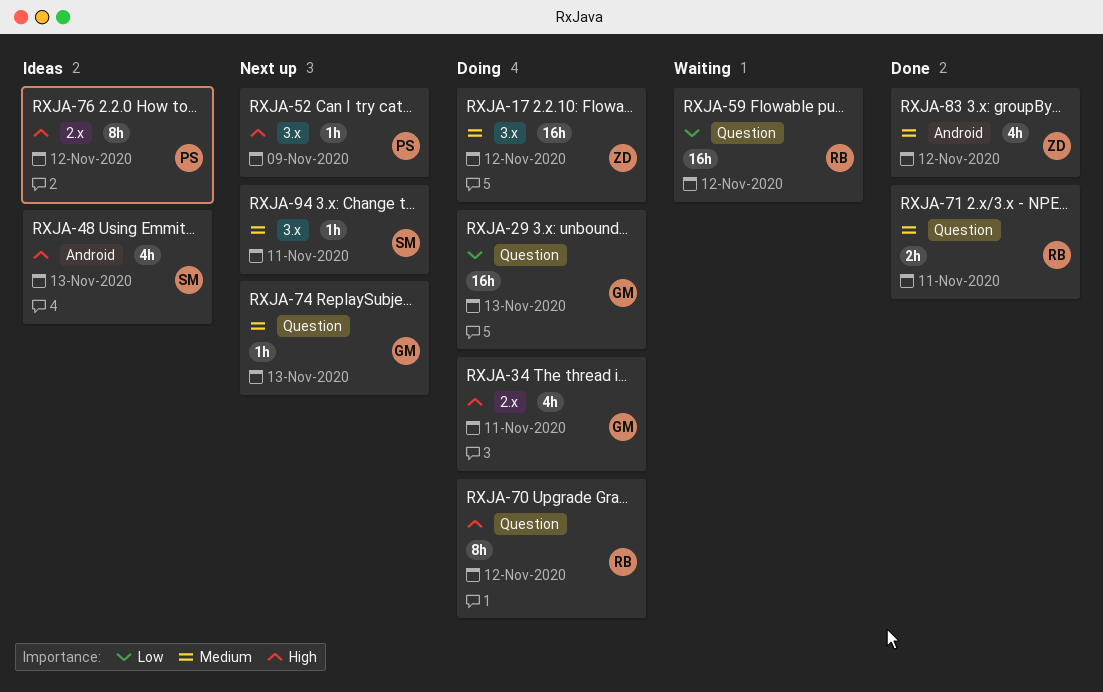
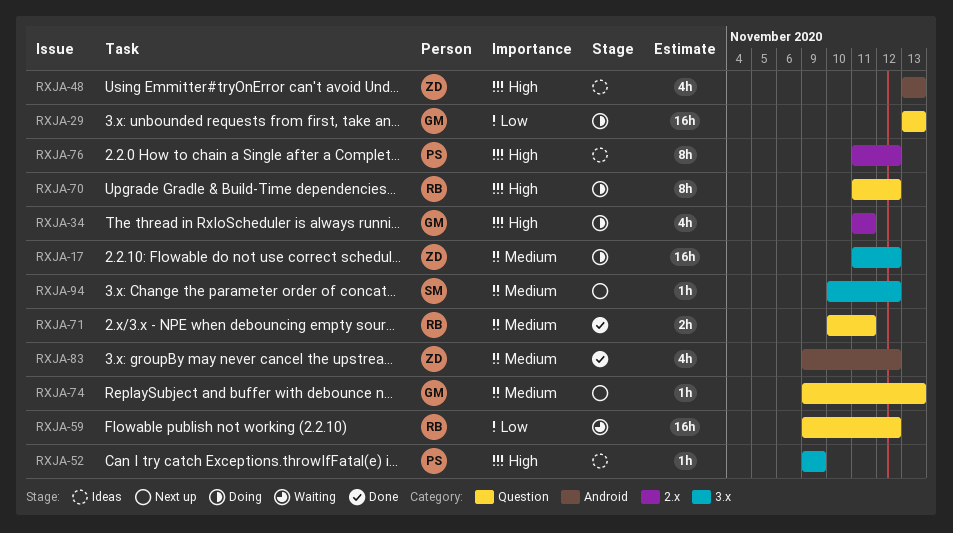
RXJA-48, owner: SM -> ZD
RXJA-52, status: Next up -> Ideas
RXJA-94, due: Nov 11 -> Nov 12

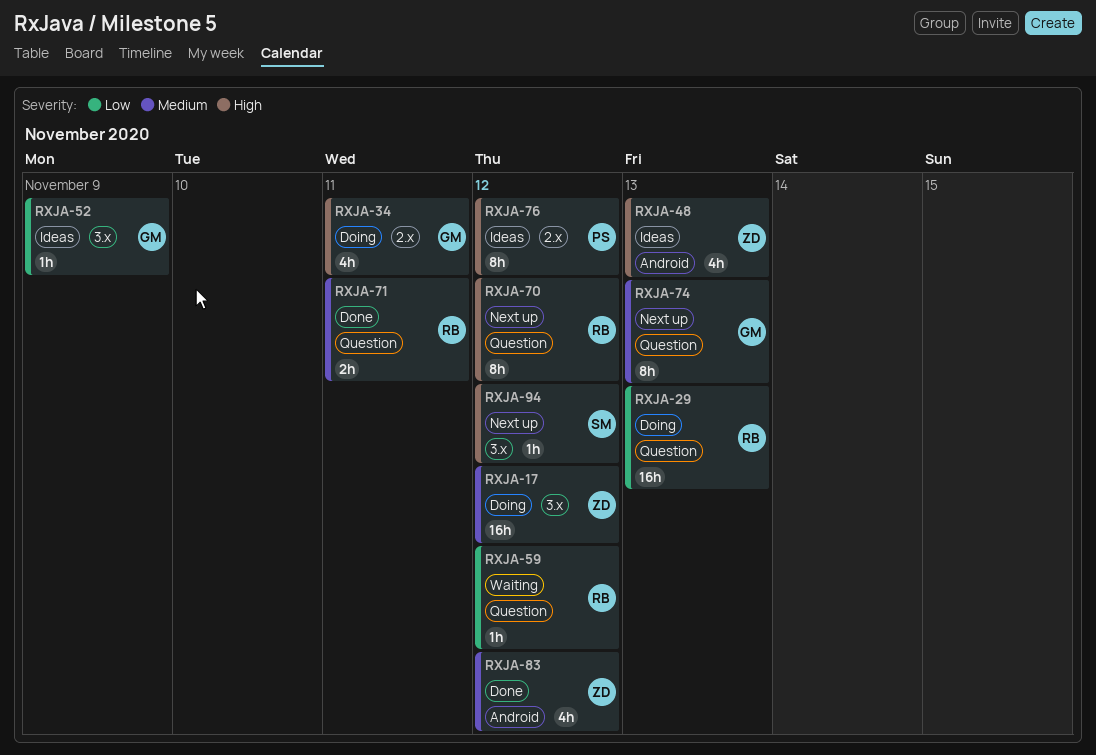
RXJA-29, owner: GM -> RB
RXJA-52, owner: PS -> GM
RXJA-52, priority: High -> Low
RXJA-59, estimate: 16h -> 1h
RXJA-70, status: Doing -> Next up
RXJA-74, estimate: 1h -> 8h
RXJA-94, priority: Medium -> High

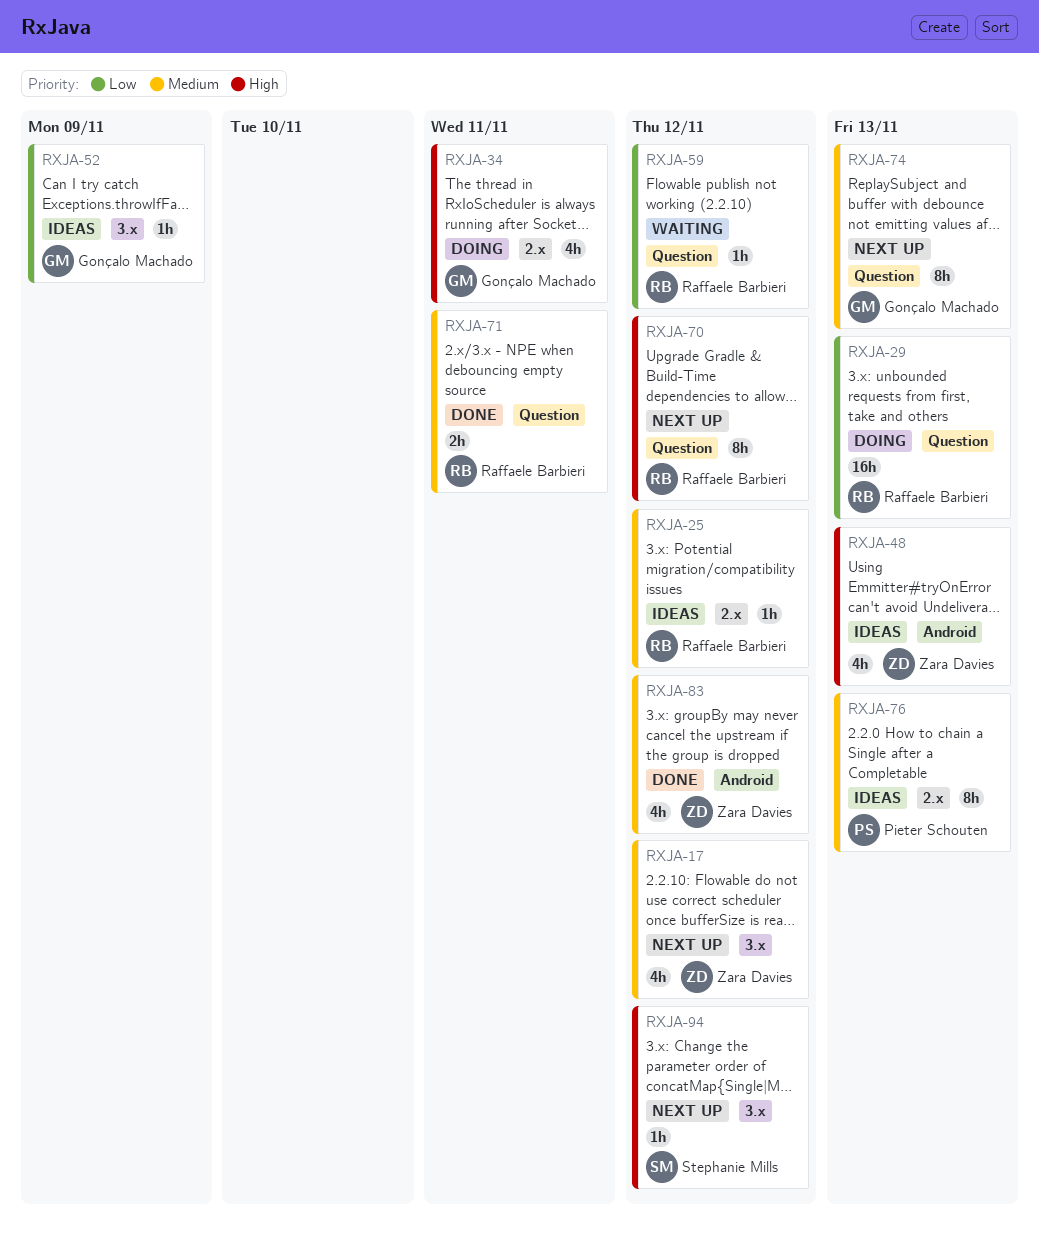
RXJA-17, status: Doing -> Next up
RXJA-17, estimate: 16h -> 4h
RXJA-25: none -> present
RXJA-76, priority: High -> Medium
RXJA-76, due: Nov 12 -> Nov 13

